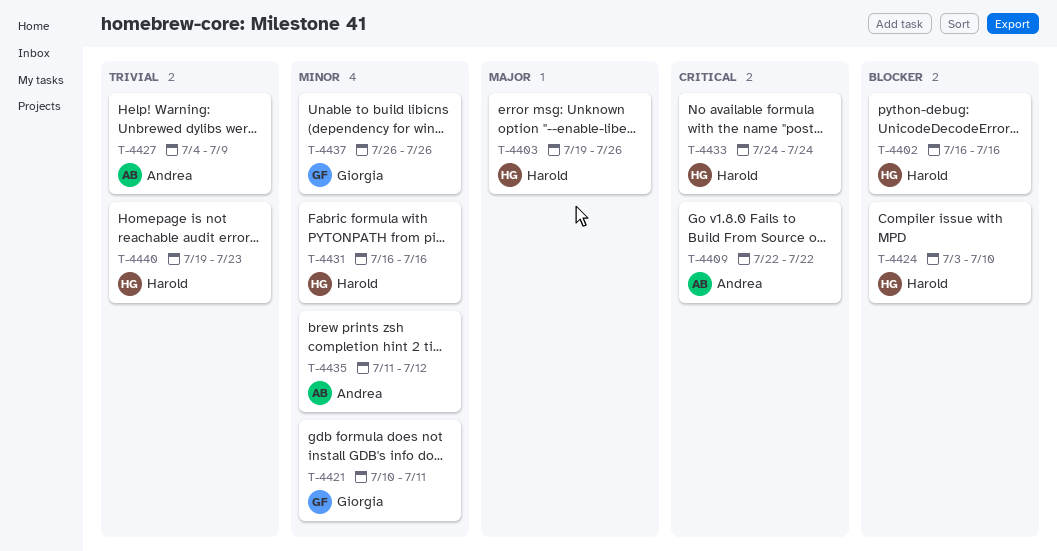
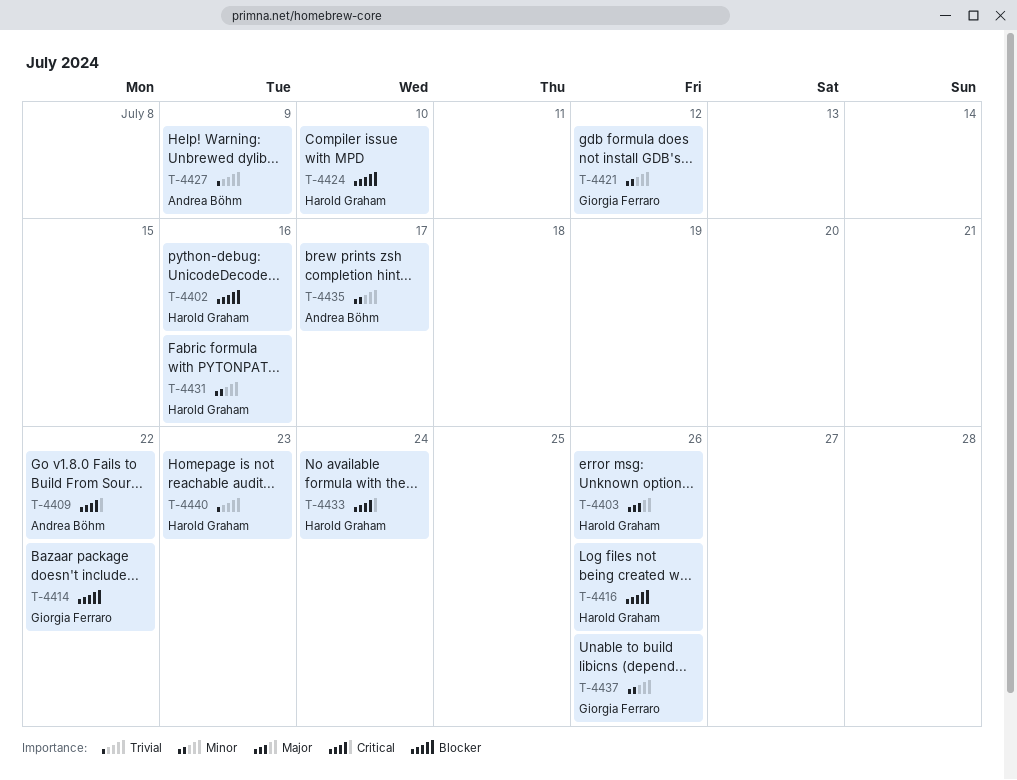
T-4414: none -> present
T-4416: none -> present
T-4421, due: Jul 11 -> Jul 12
T-4435, due: Jul 12 -> Jul 17

